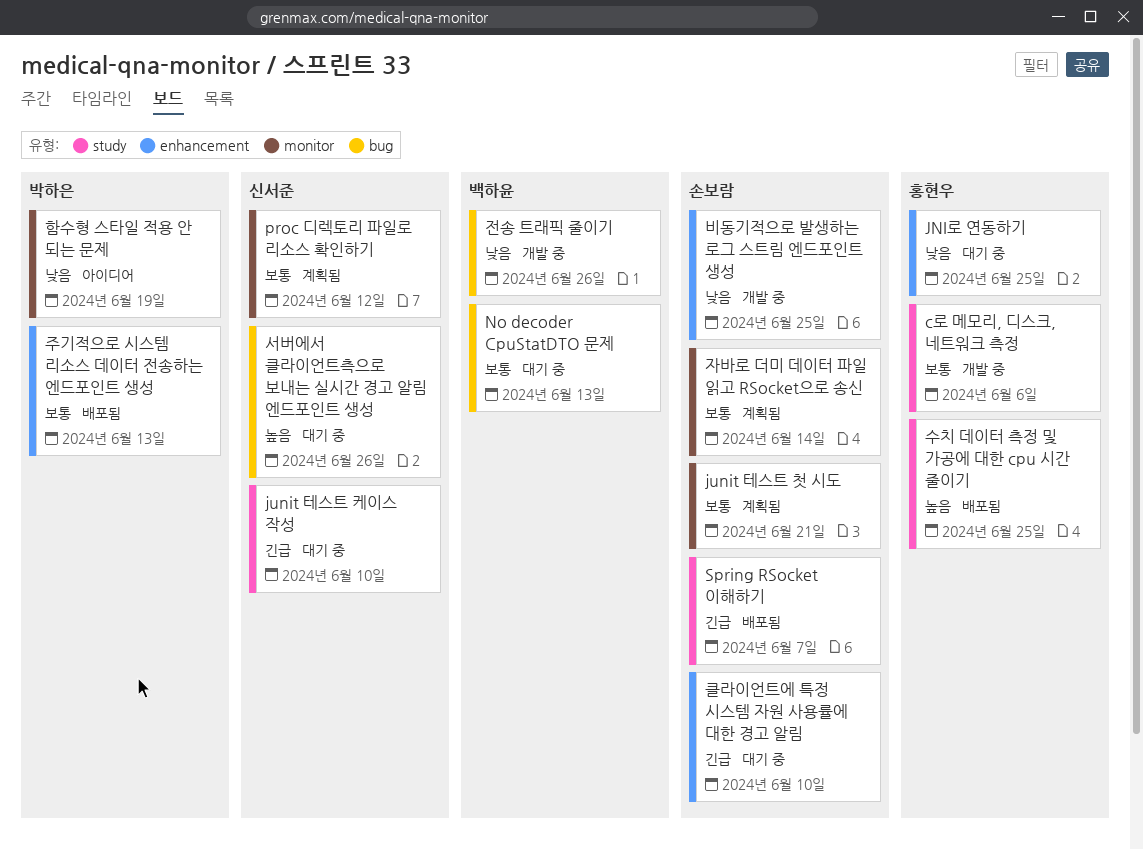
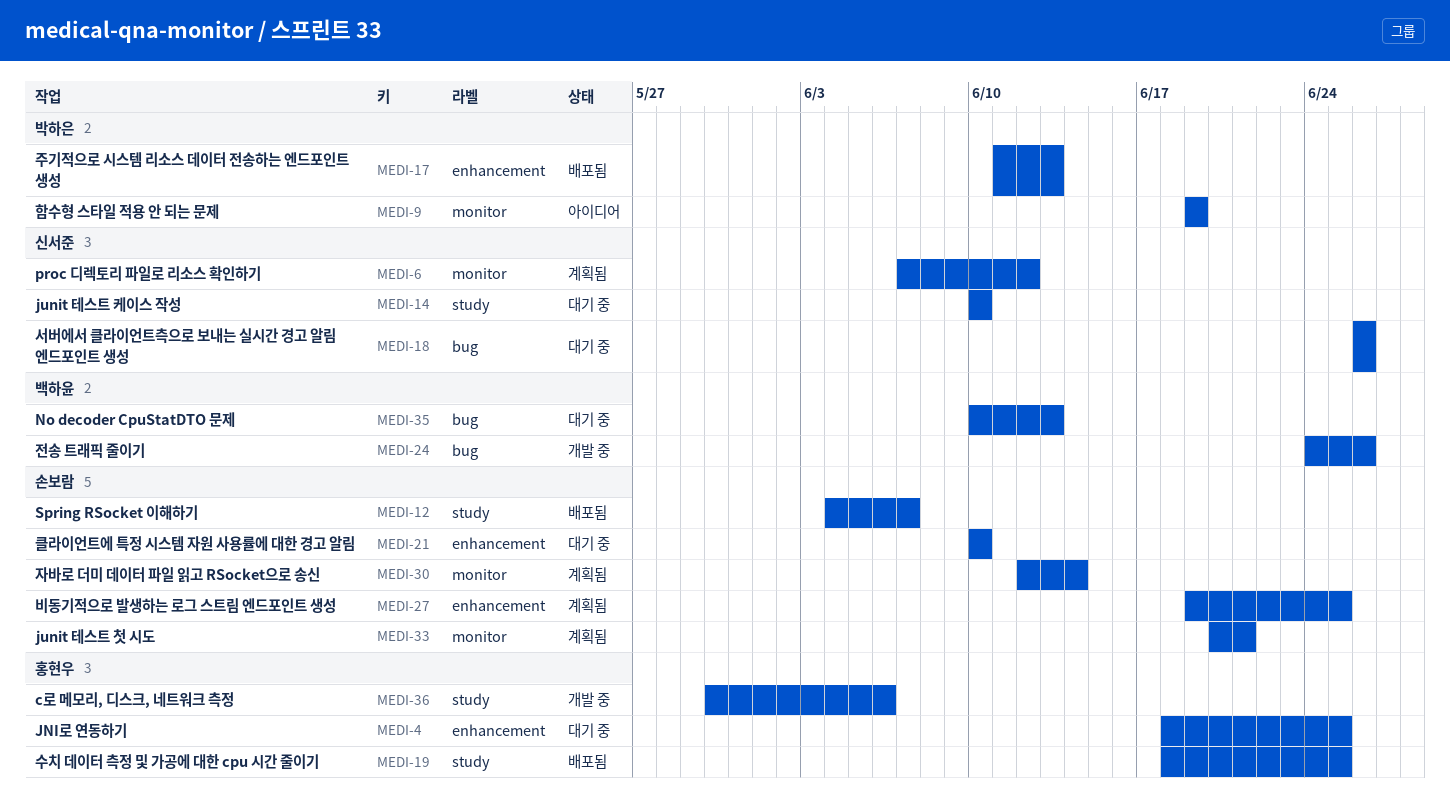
비동기적으로 발생하는 로그 스트림 엔드포인트 생성, status: 개발 중 -> 계획됨

